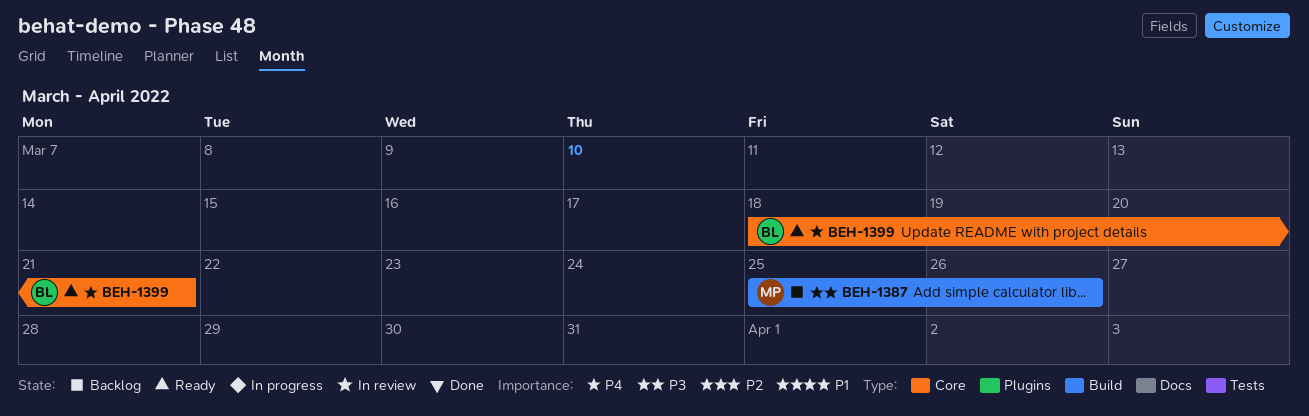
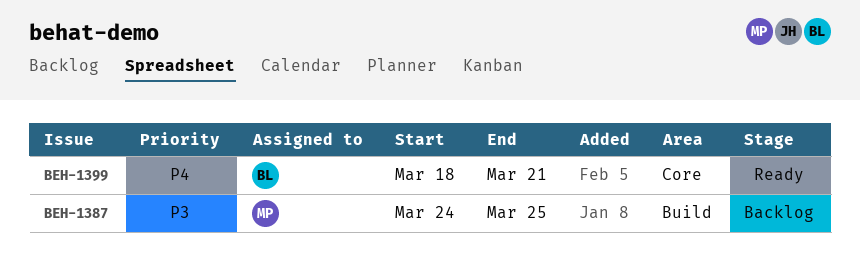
BEH-1387, start: Mar 25 -> Mar 24
BEH-1387, due: Mar 26 -> Mar 25

